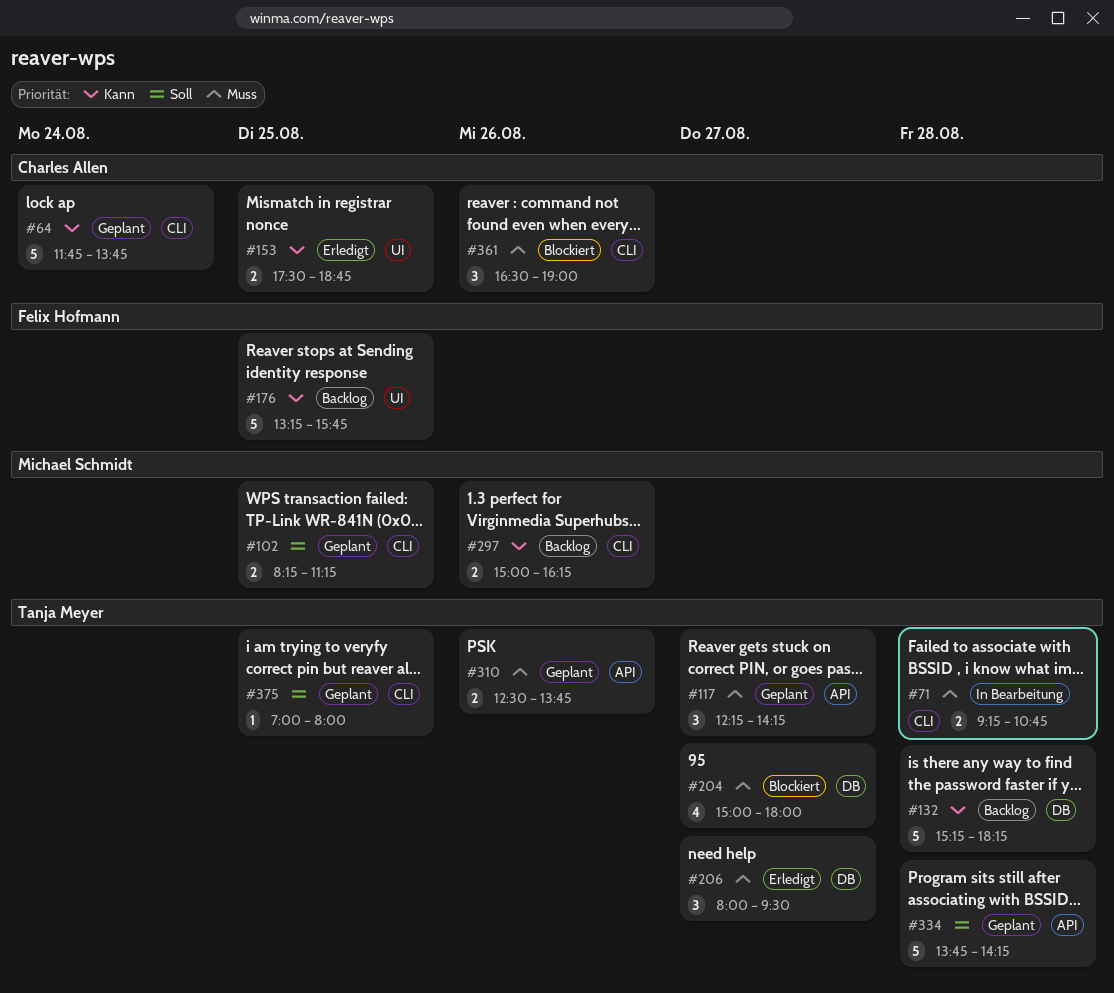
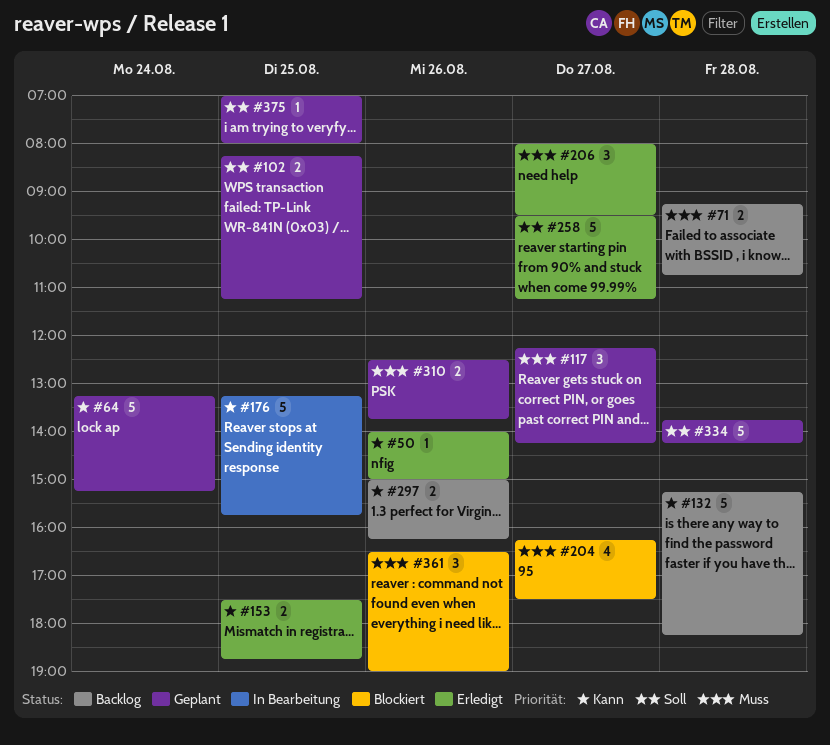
#50: none -> present
#64, begins: 11:45 -> 13:15
#64, ends: 13:45 -> 15:15
#71, status: In Bearbeitung -> Backlog
#176, status: Backlog -> In Bearbeitung
#204, begins: 15:00 -> 16:15
#204, ends: 18:00 -> 17:30
#258: none -> present

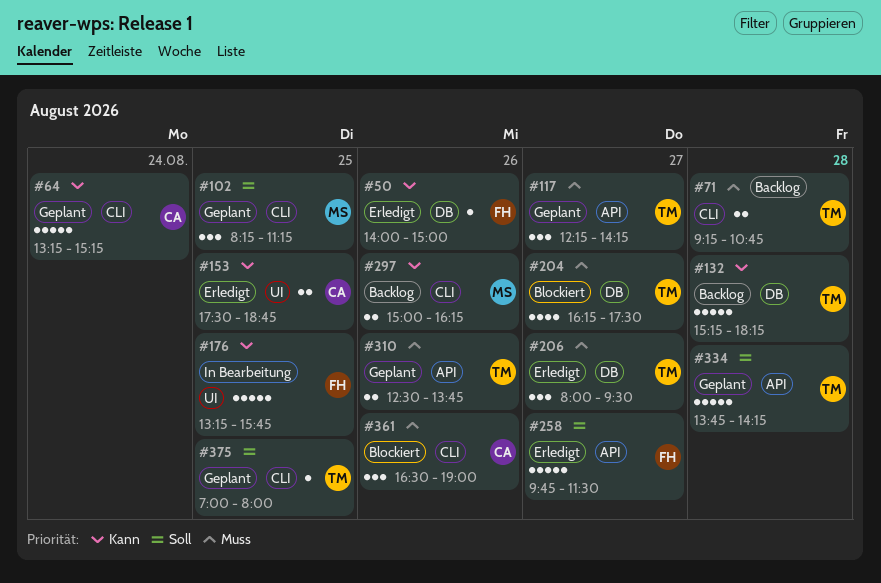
#102, estimate: 2 -> 3
#258, begins: 09:30 -> 09:45
#258, ends: 11:15 -> 11:30

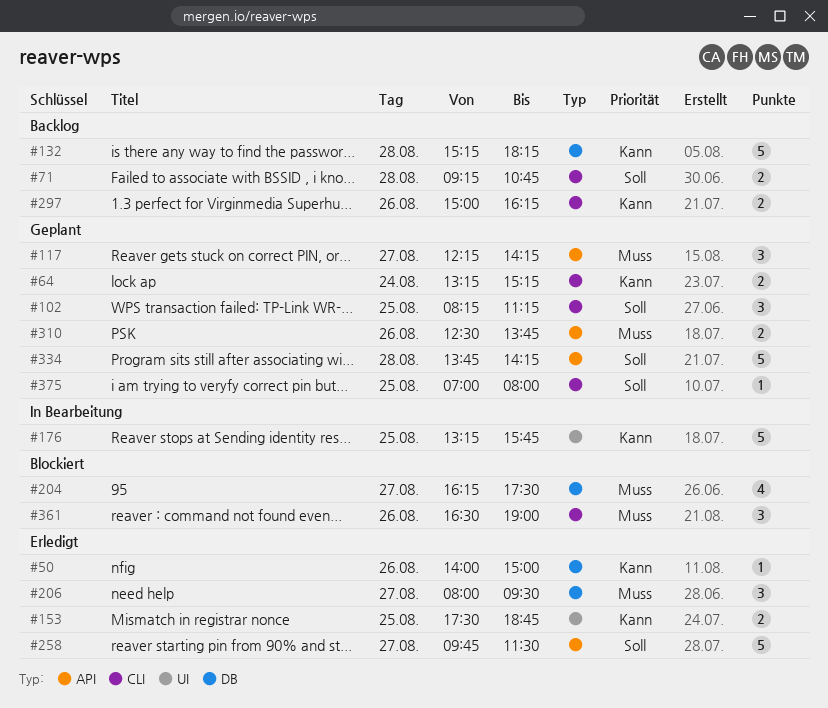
#64, estimate: 5 -> 2
#71, priority: Muss -> Soll

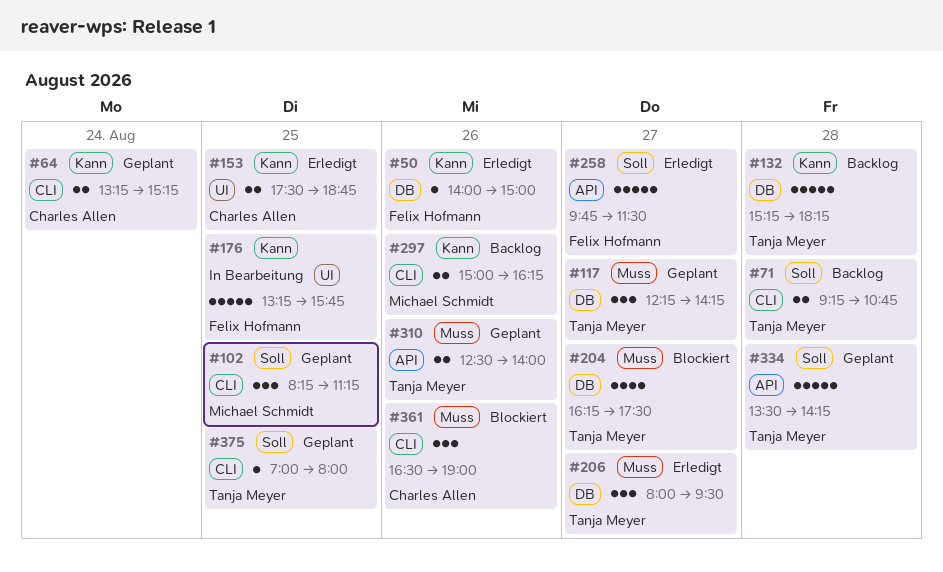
#117, label: API -> DB
#310, ends: 13:45 -> 14:00
#334, begins: 13:45 -> 13:30

